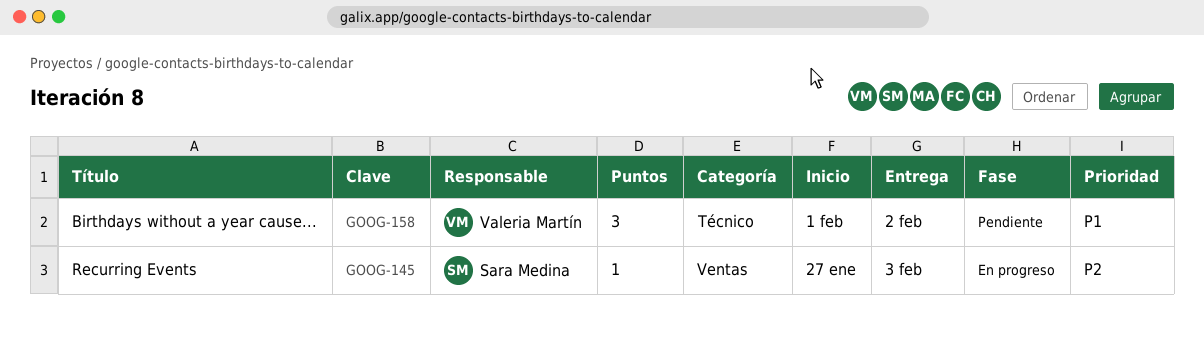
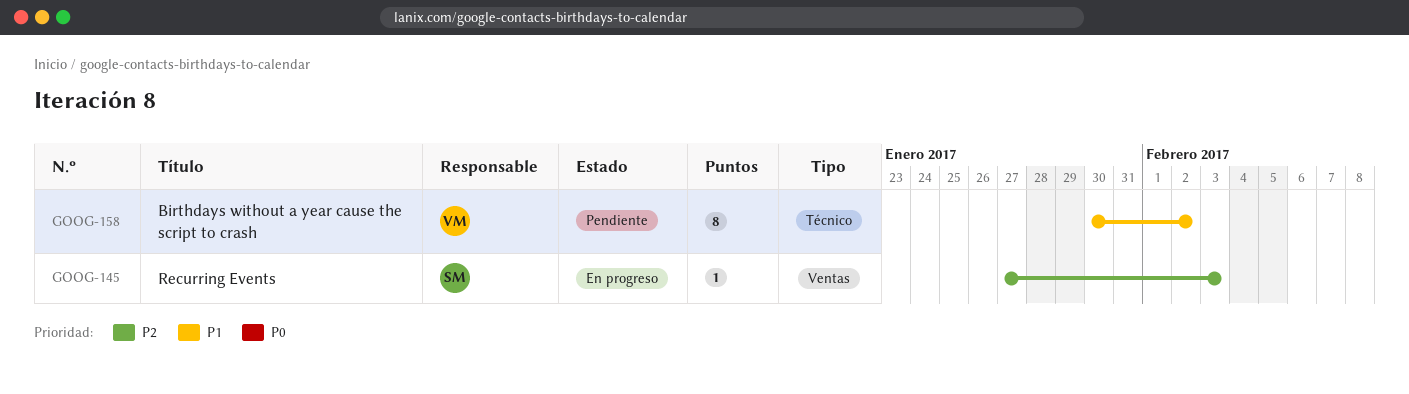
GOOG-158, estimate: 3 -> 8
GOOG-158, start: Feb 1 -> Jan 30

